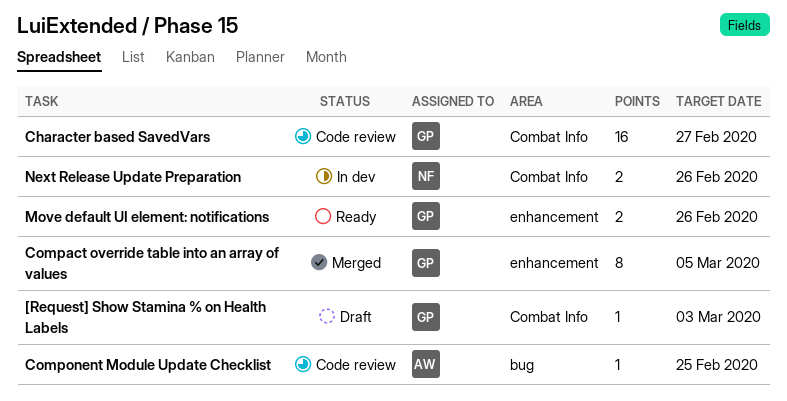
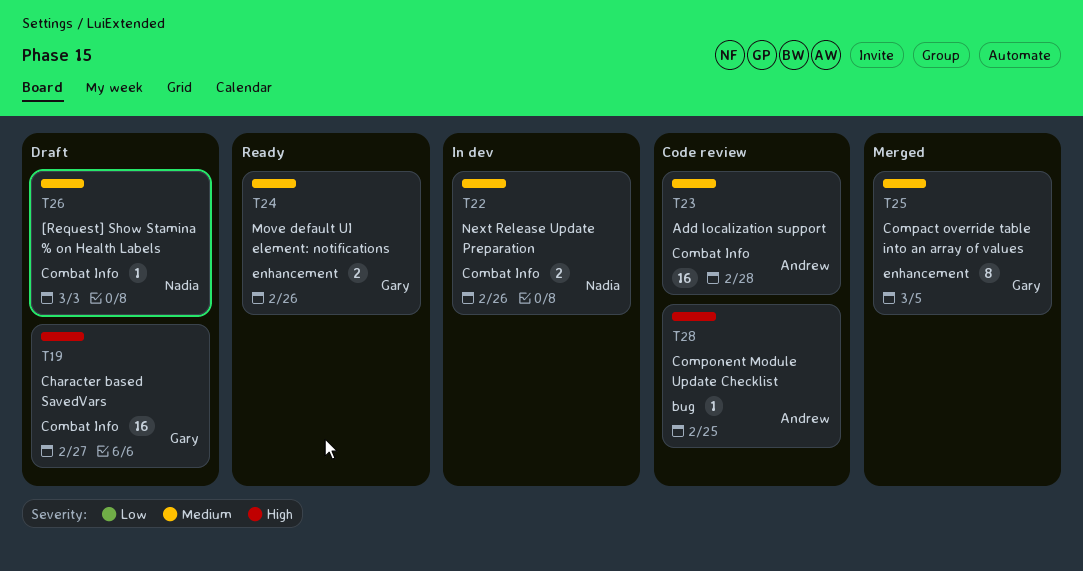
[Request] Show Stamina % on Health Labels, owner: Gary -> Nadia
Add localization support: none -> present
Character based SavedVars, status: Code review -> Draft

